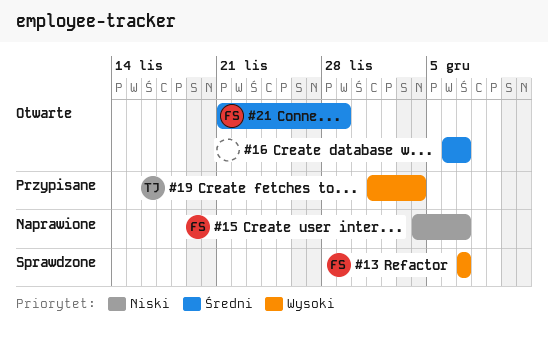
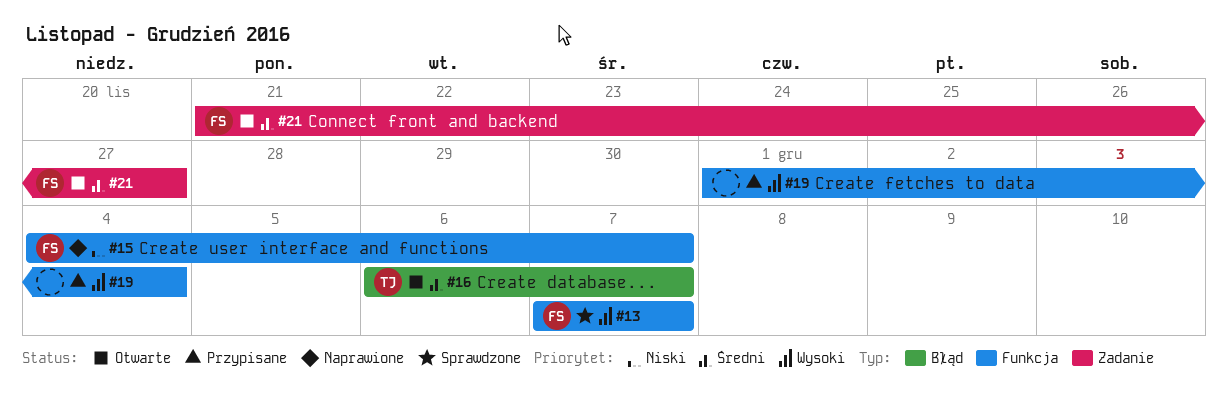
#16, owner: none -> TJ
#19, owner: TJ -> none
#21, due: Nov 29 -> Nov 27

